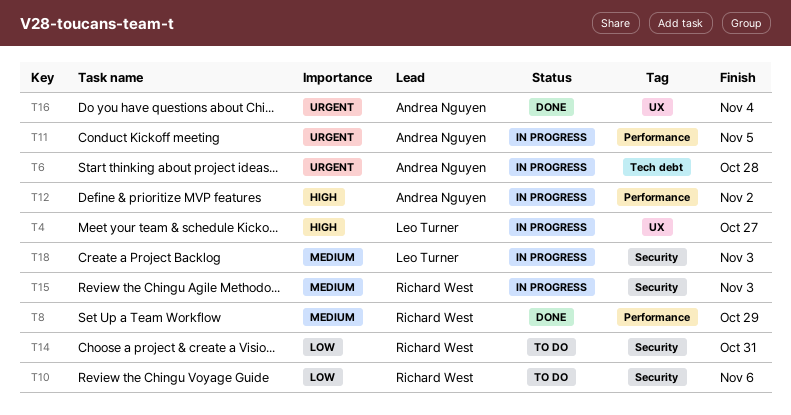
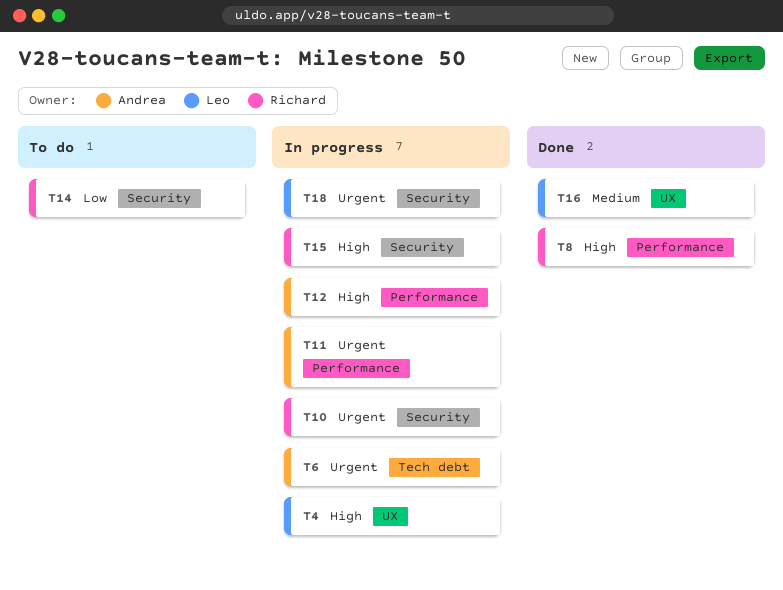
T8, priority: Medium -> High
T10, status: To do -> In progress
T10, priority: Low -> Urgent
T15, priority: Medium -> High
T16, owner: Andrea Nguyen -> Leo Turner
T16, priority: Urgent -> Medium
T18, priority: Medium -> Urgent

